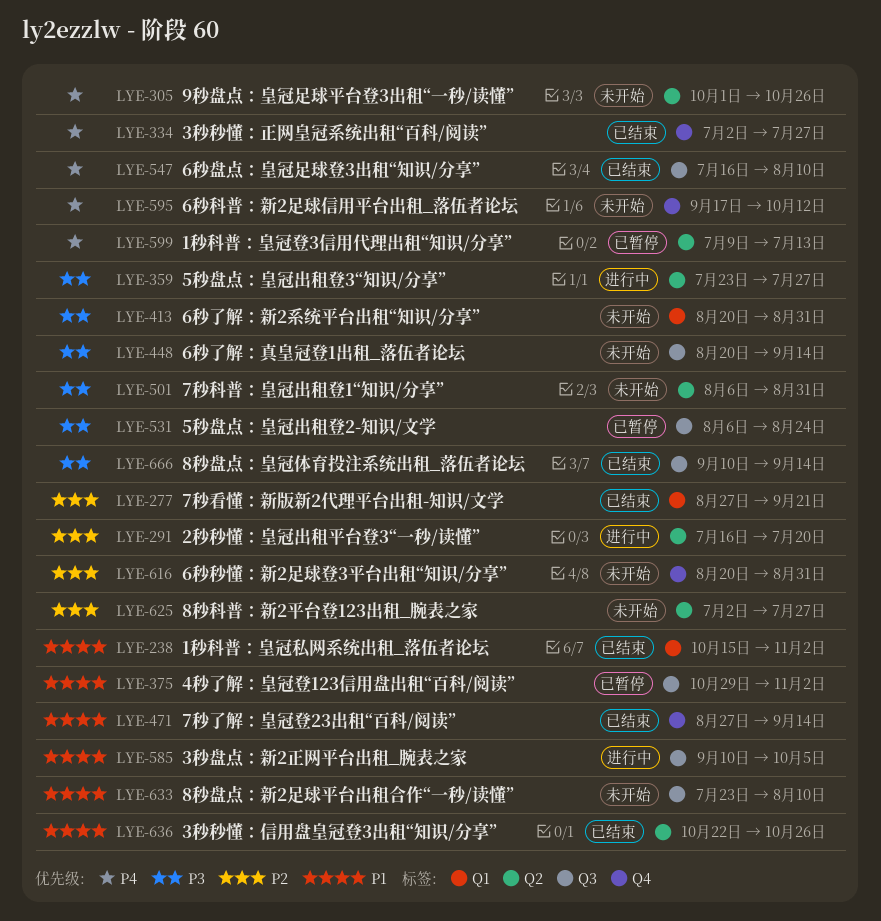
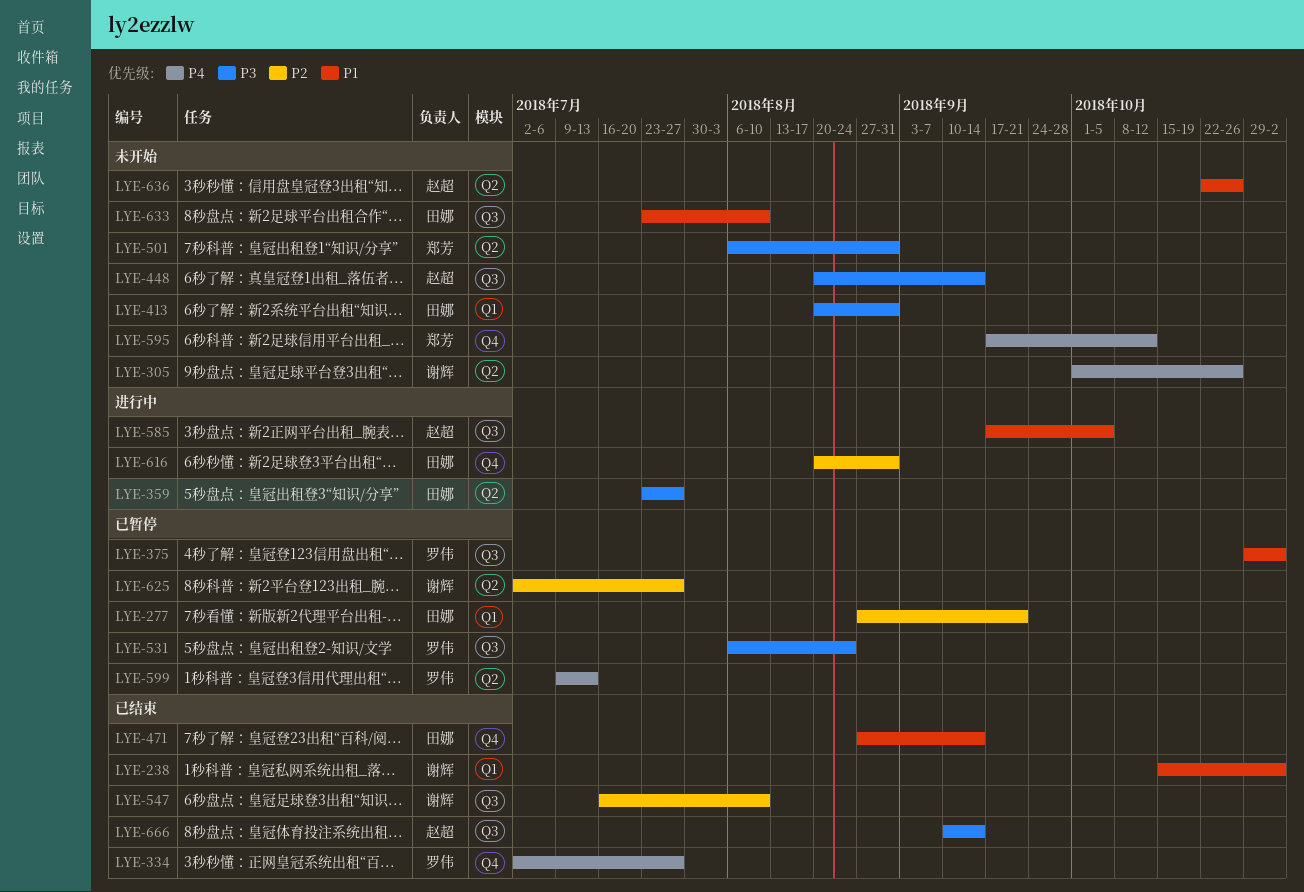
LYE-277, status: 已结束 -> 已暂停
LYE-291: present -> none
LYE-547, priority: P4 -> P2
LYE-585, start: Sep 10 -> Sep 17
LYE-616, status: 未开始 -> 进行中
LYE-625, status: 未开始 -> 已暂停
LYE-636, status: 已结束 -> 未开始

